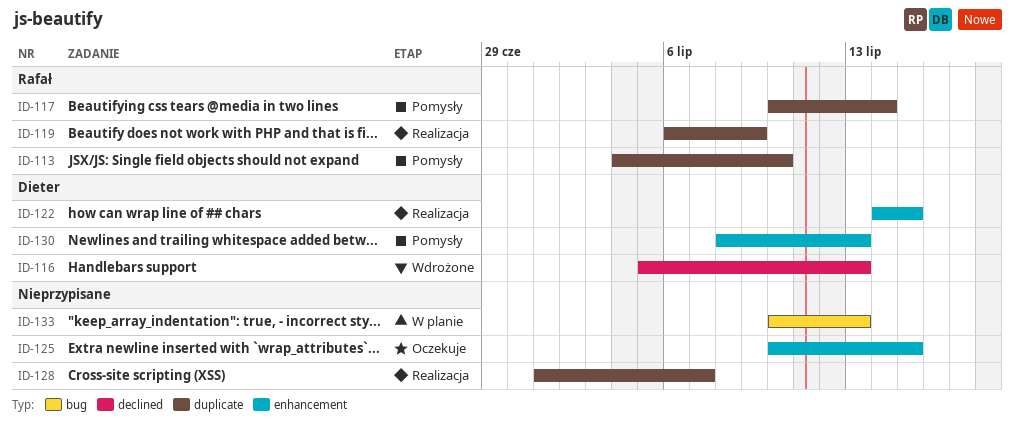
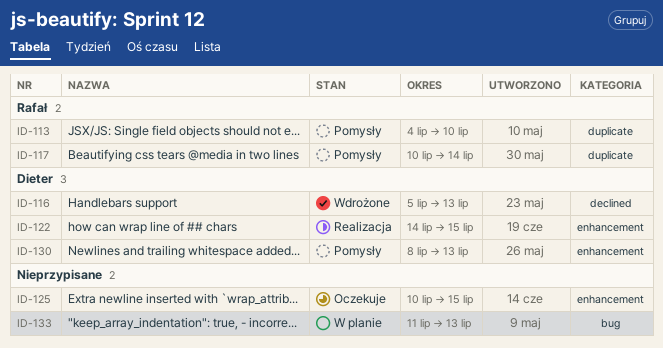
ID-119: present -> none
ID-128: present -> none
ID-133, start: Jul 10 -> Jul 11

